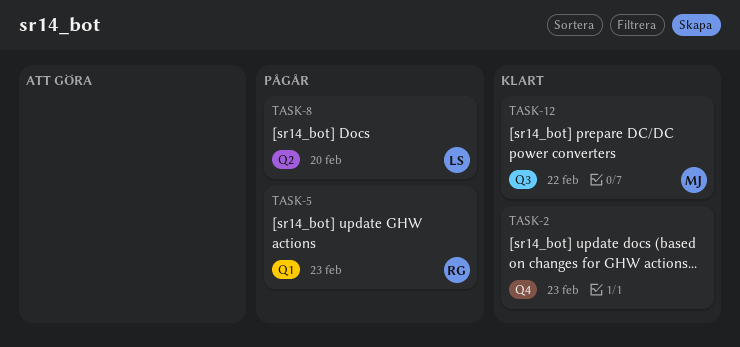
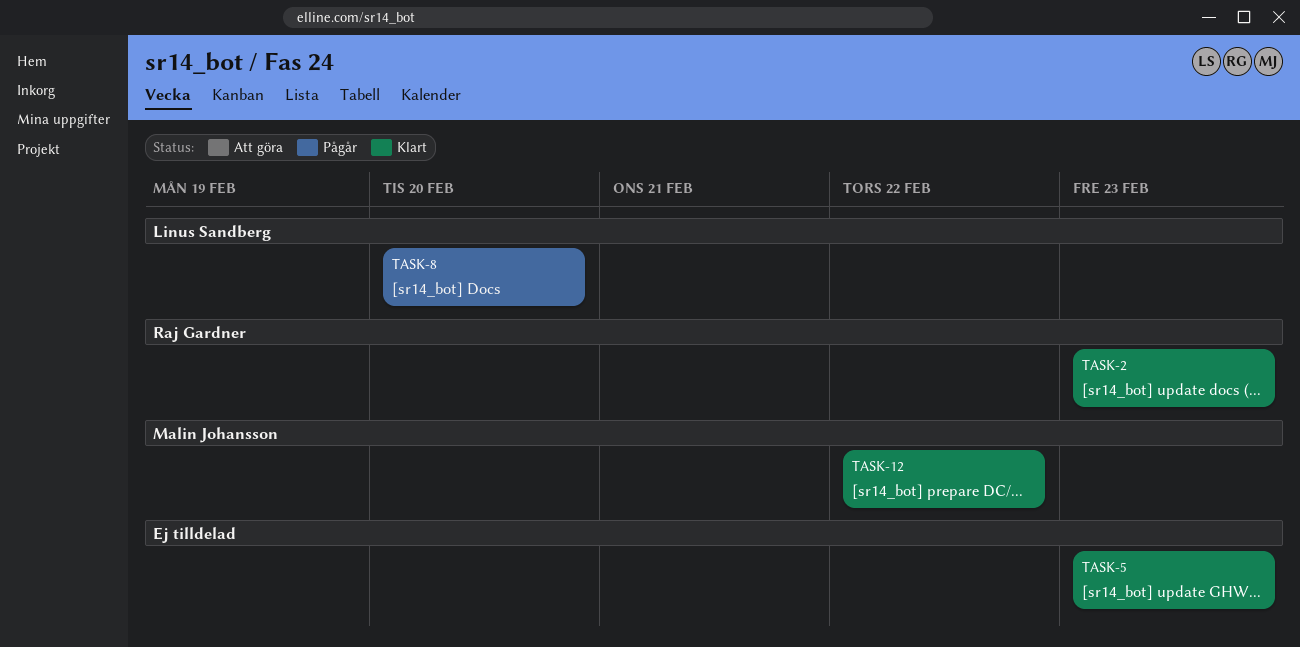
TASK-2, owner: none -> Raj Gardner
TASK-5, status: Pågår -> Klart
TASK-5, owner: Raj Gardner -> none

